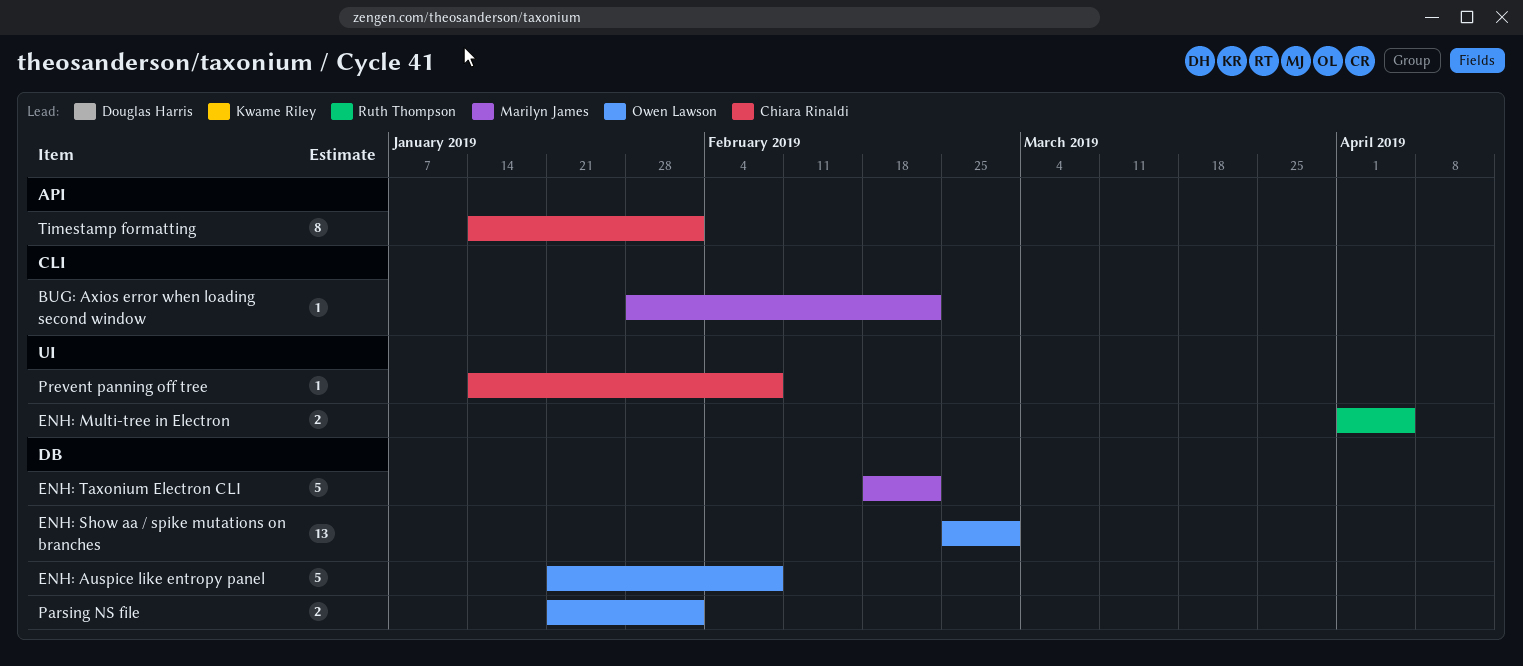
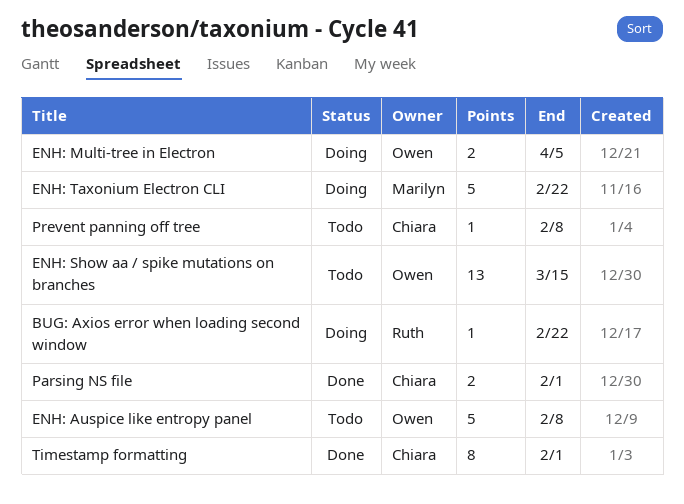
BUG: Axios error when loading second window, owner: Marilyn James -> Ruth Thompson
ENH: Multi-tree in Electron, owner: Ruth Thompson -> Owen Lawson
ENH: Show aa / spike mutations on branches, due: Mar 1 -> Mar 15
Parsing NS file, owner: Owen Lawson -> Chiara Rinaldi

